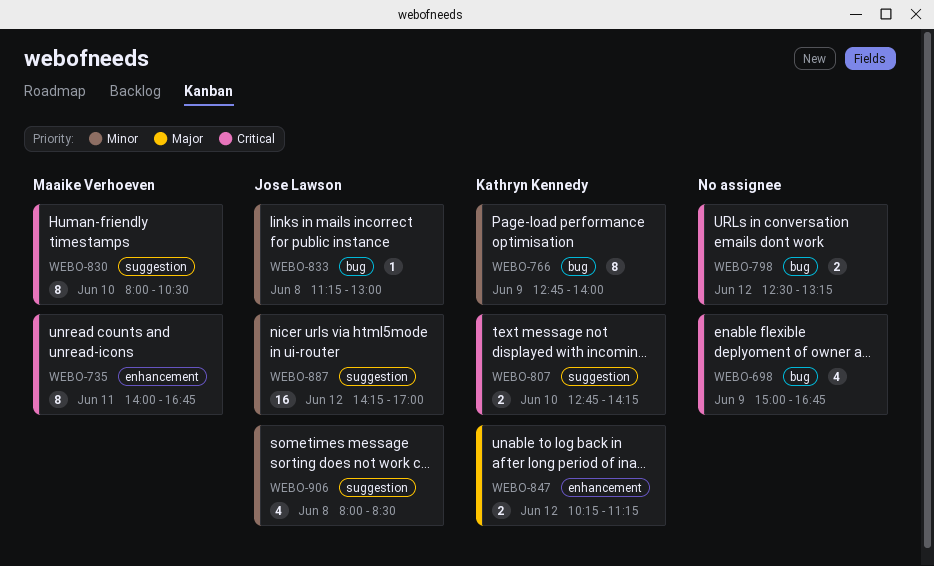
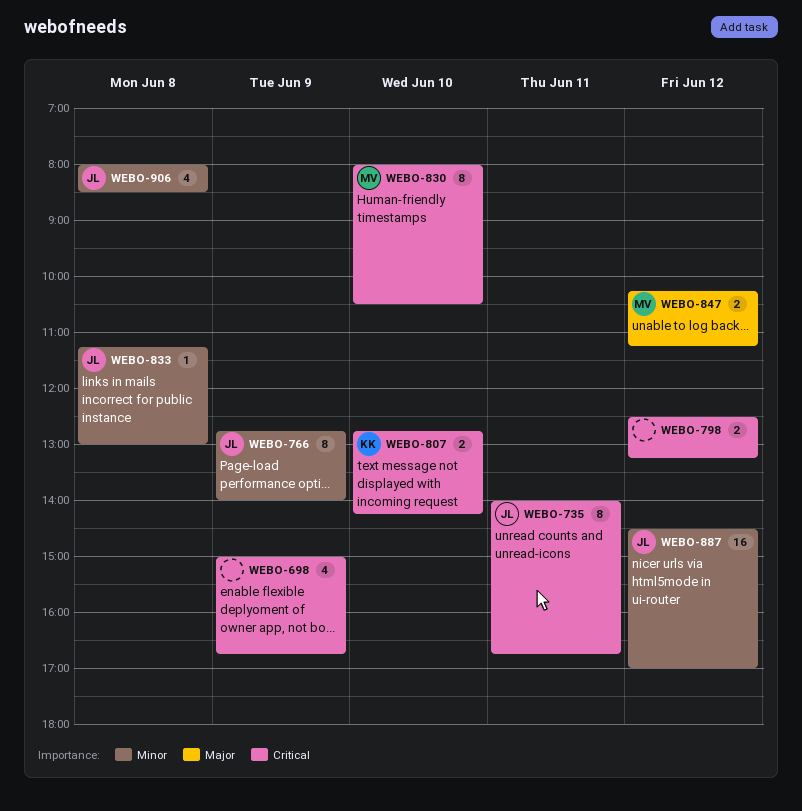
WEBO-735, owner: Maaike Verhoeven -> Jose Lawson
WEBO-766, owner: Kathryn Kennedy -> Jose Lawson
WEBO-847, owner: Kathryn Kennedy -> Maaike Verhoeven
WEBO-887, begins: 14:15 -> 14:30

